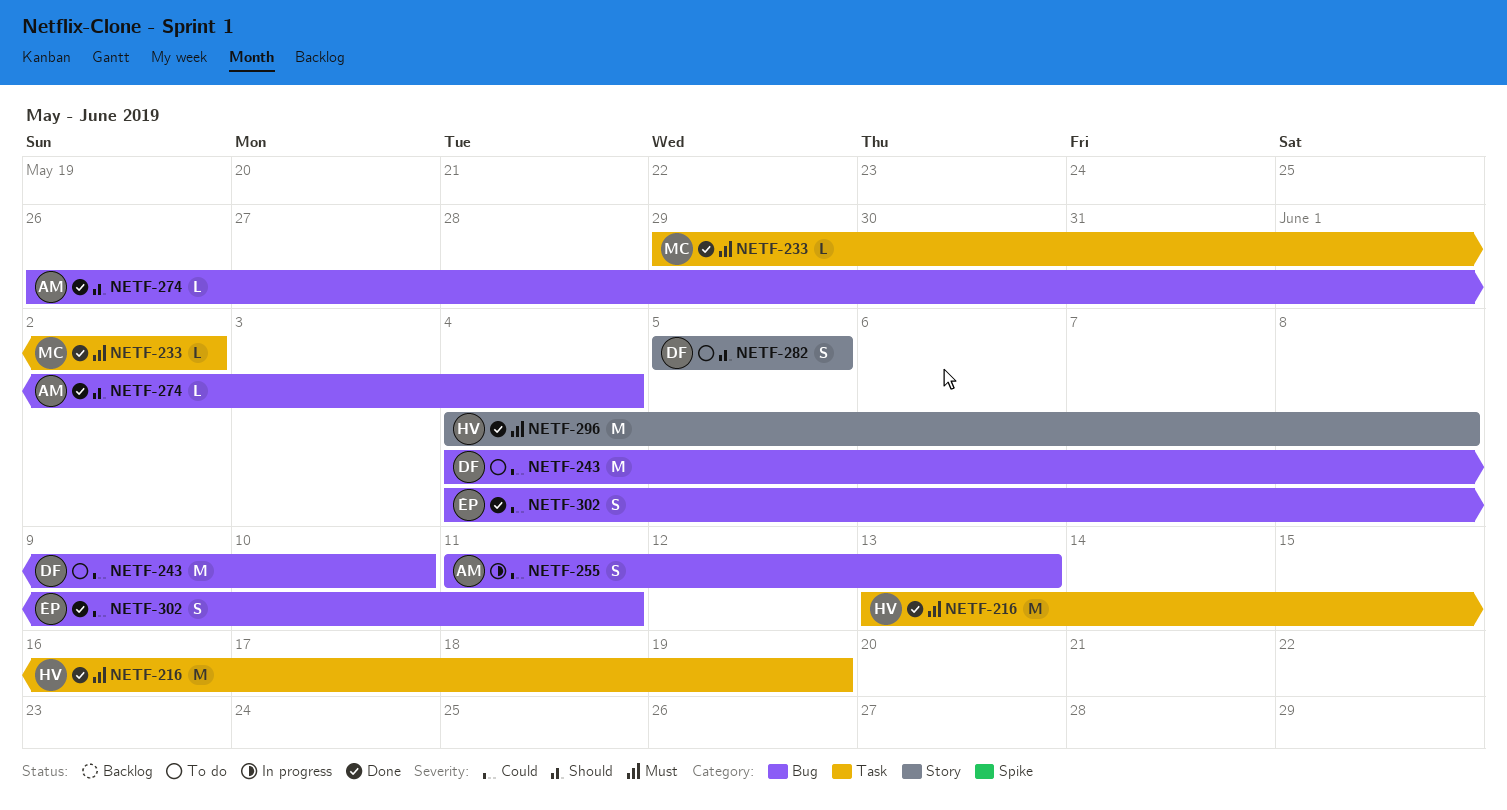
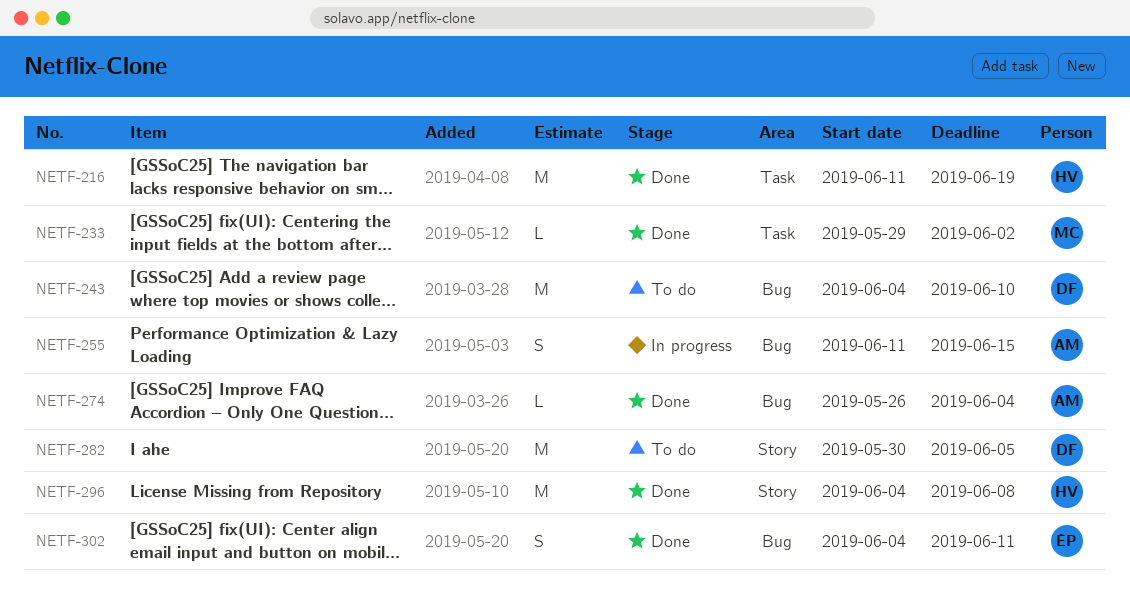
NETF-216, start: Jun 13 -> Jun 11
NETF-255, due: Jun 13 -> Jun 15
NETF-282, estimate: S -> M
NETF-282, start: Jun 5 -> May 30

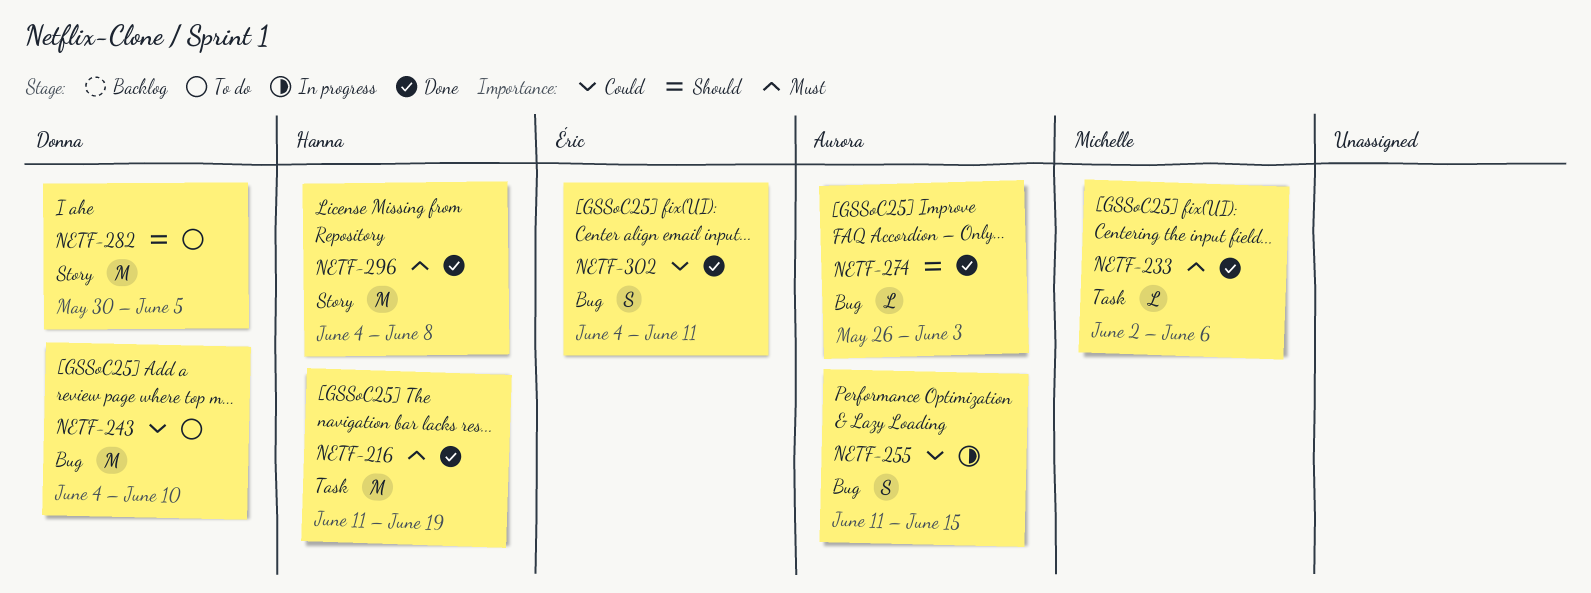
NETF-233, start: May 29 -> Jun 2
NETF-233, due: Jun 2 -> Jun 6
NETF-274, due: Jun 4 -> Jun 3

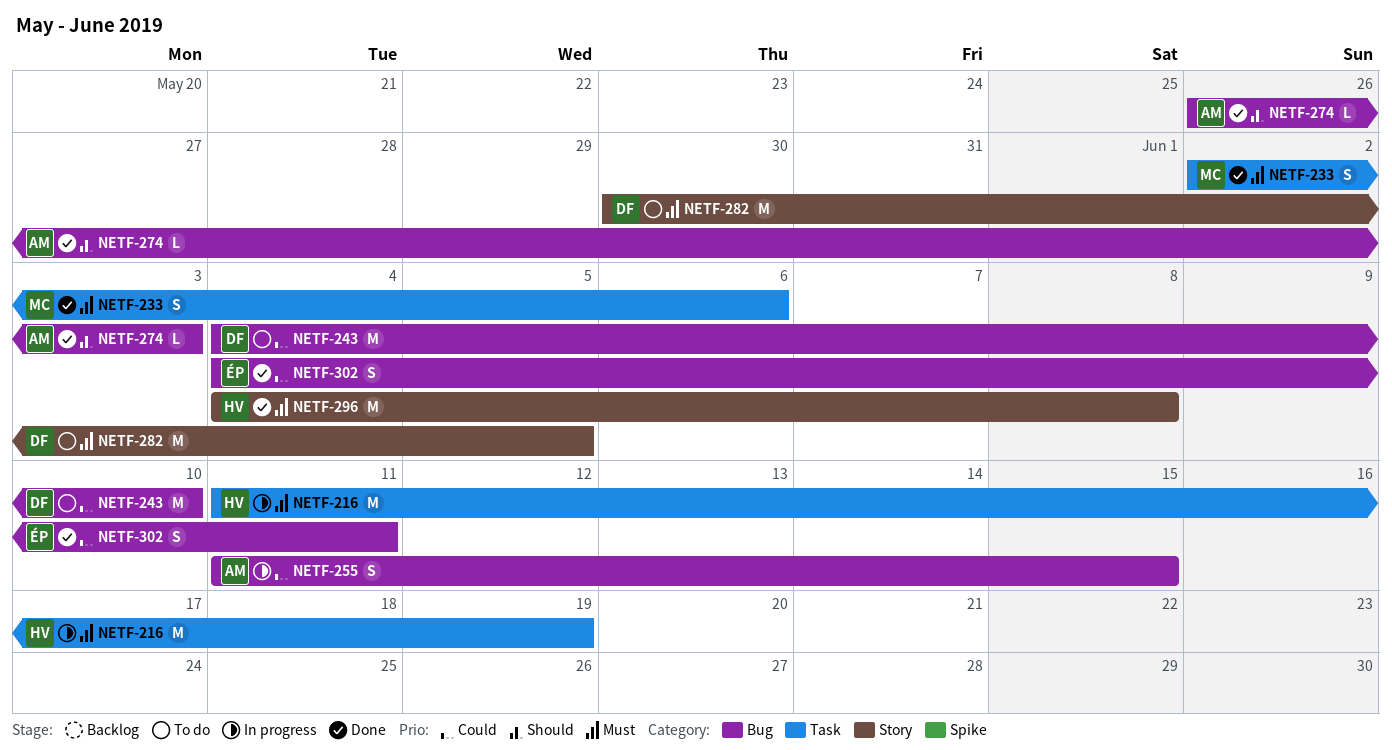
NETF-216, status: Done -> In progress
NETF-233, estimate: L -> S
NETF-282, priority: Should -> Must

